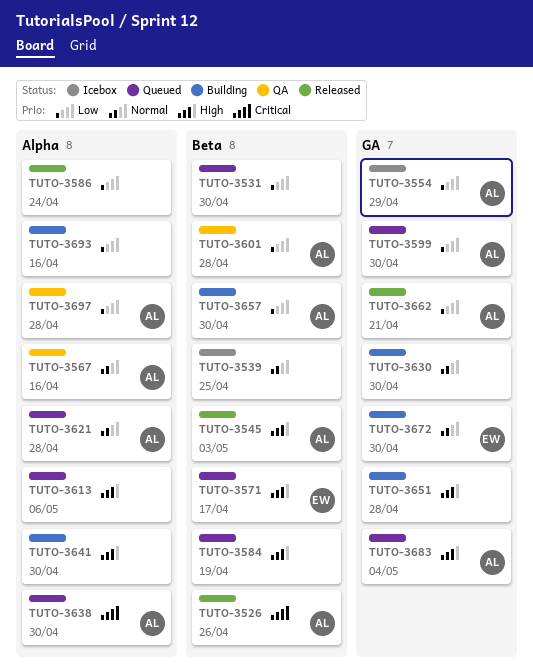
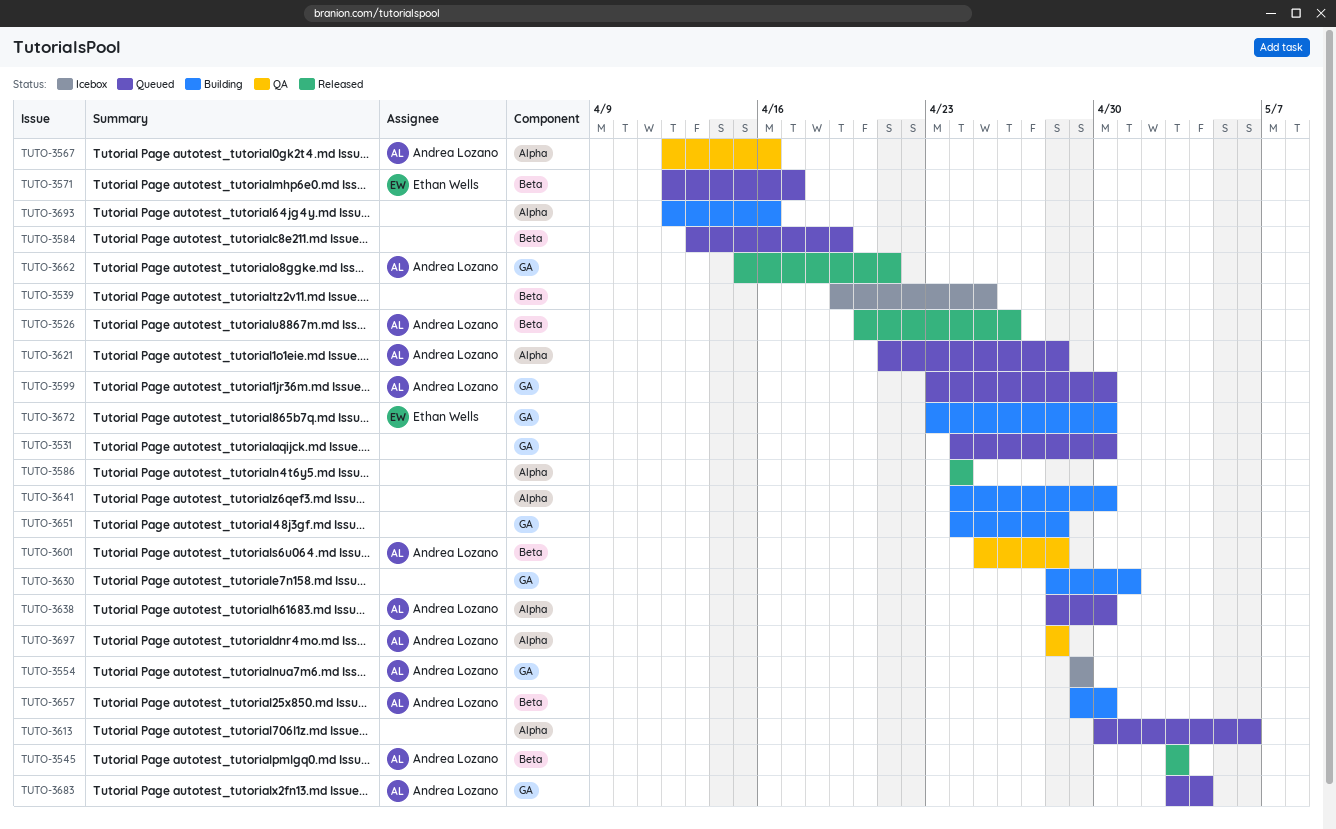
TUTO-3531, label: Beta -> GA
TUTO-3630, due: Apr 30 -> May 1

